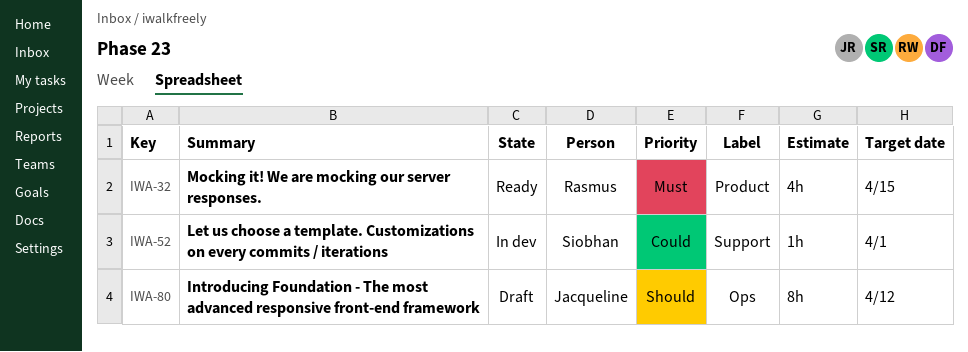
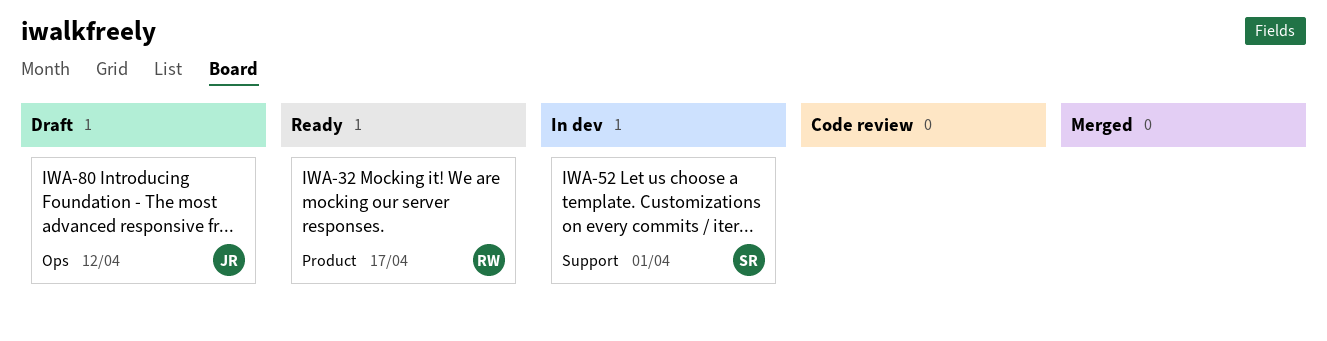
IWA-32, due: Apr 15 -> Apr 17

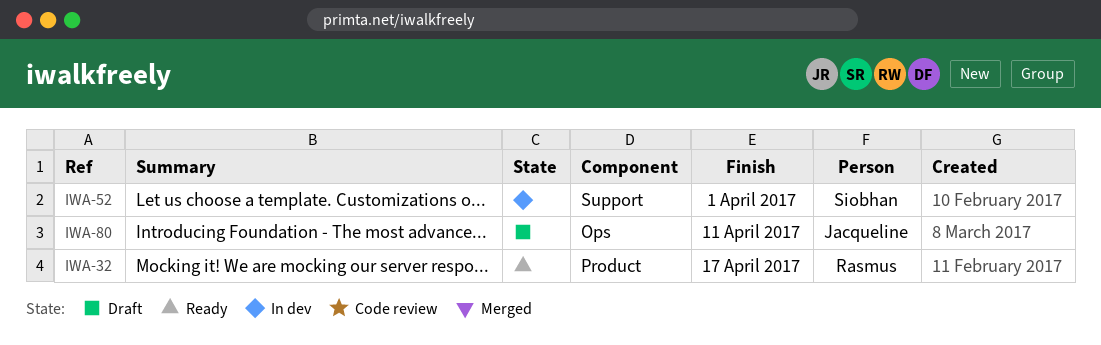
IWA-80, due: Apr 12 -> Apr 11

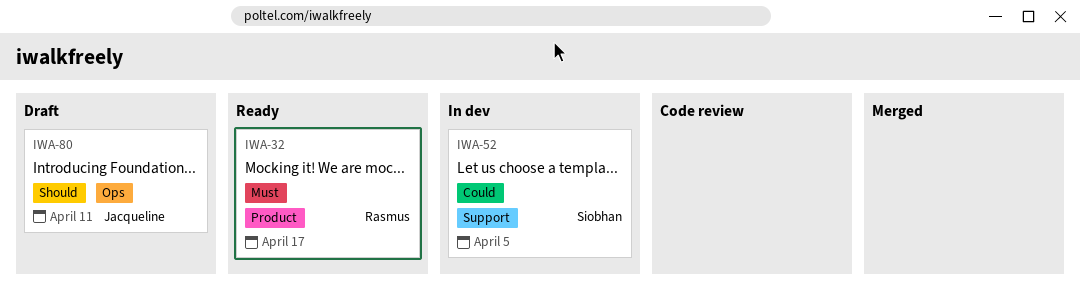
IWA-52, due: Apr 1 -> Apr 5

